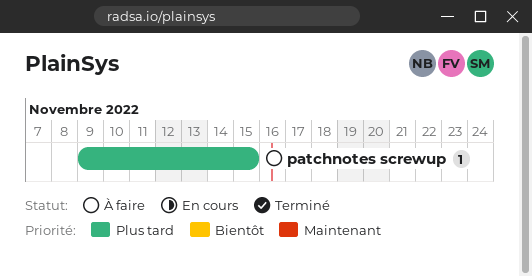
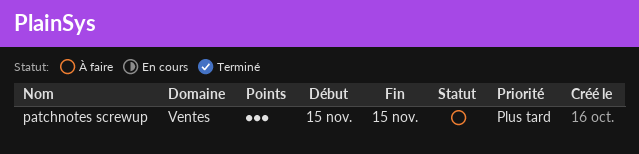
patchnotes screwup, estimate: 1 -> 3
patchnotes screwup, start: Nov 9 -> Nov 15

